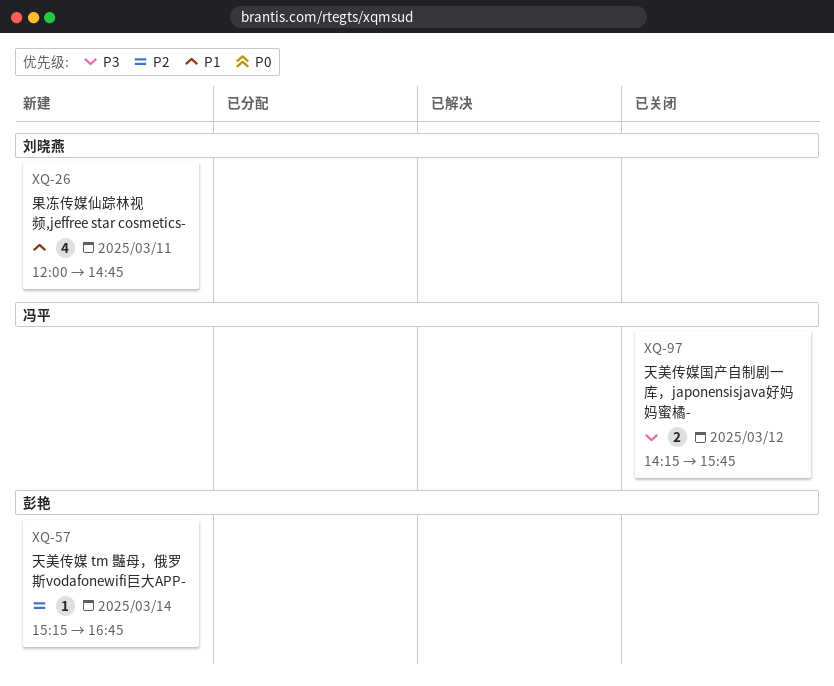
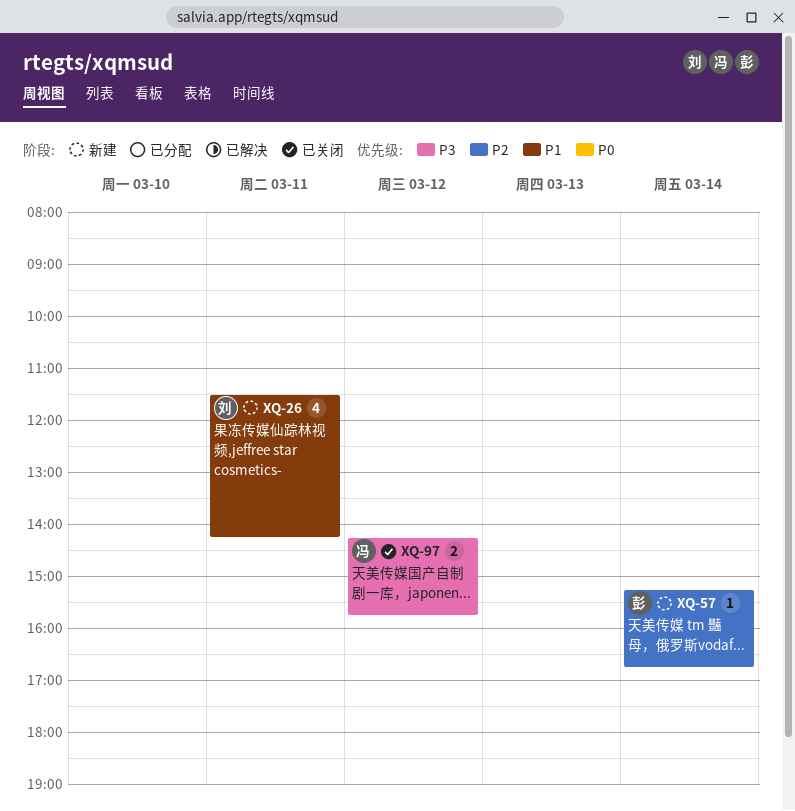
XQ-26, begins: 12:00 -> 11:30
XQ-26, ends: 14:45 -> 14:15

